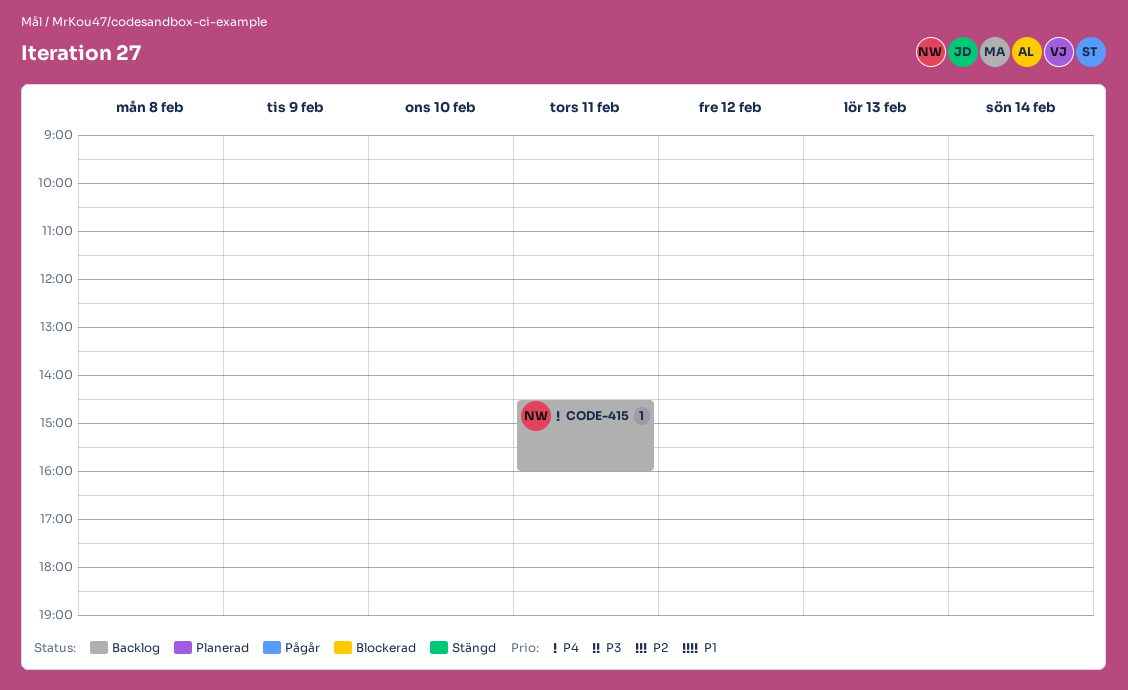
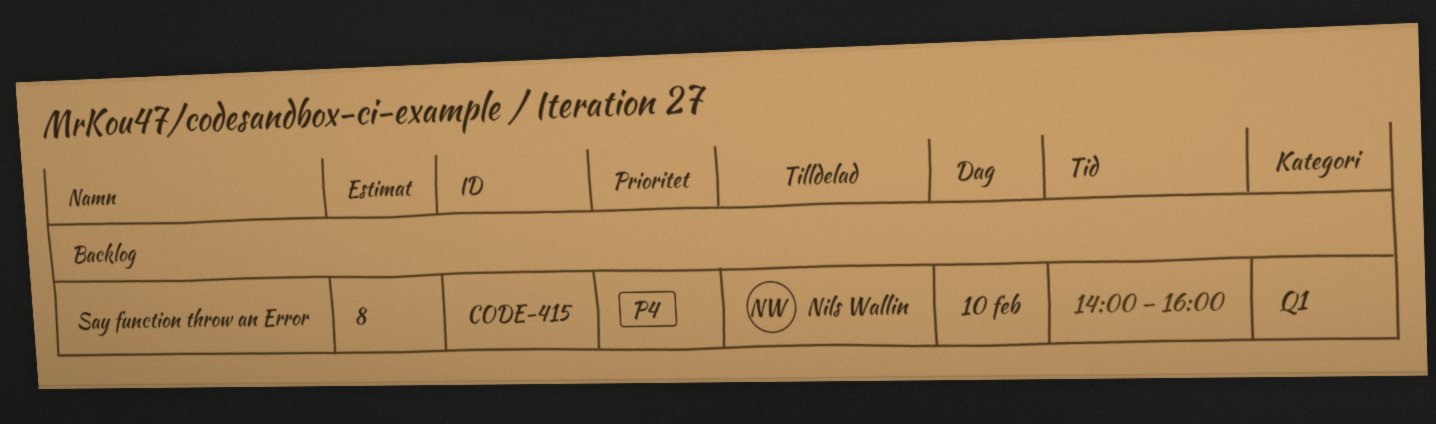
CODE-415, estimate: 1 -> 8
CODE-415, day: Feb 11 -> Feb 10
CODE-415, begins: 14:30 -> 14:00

